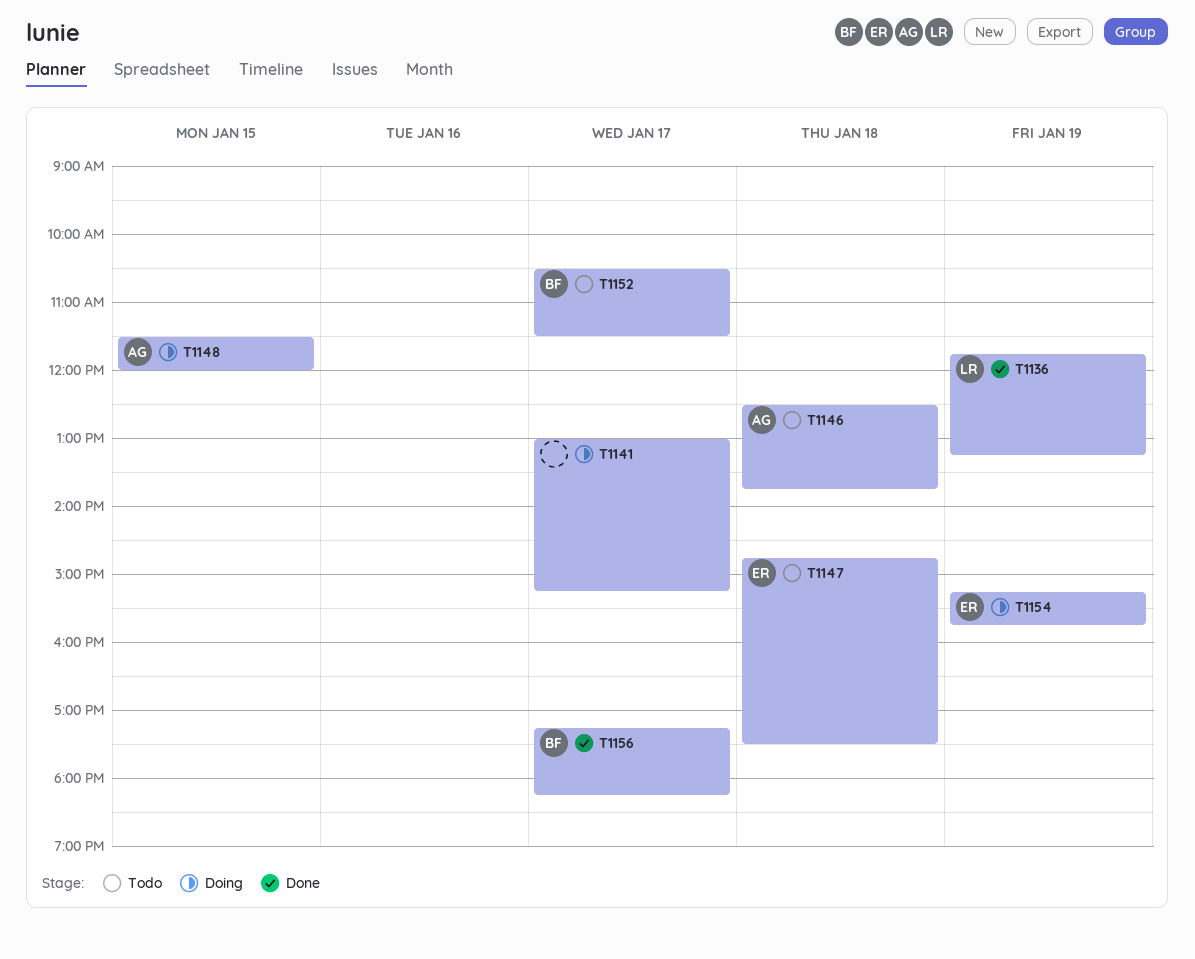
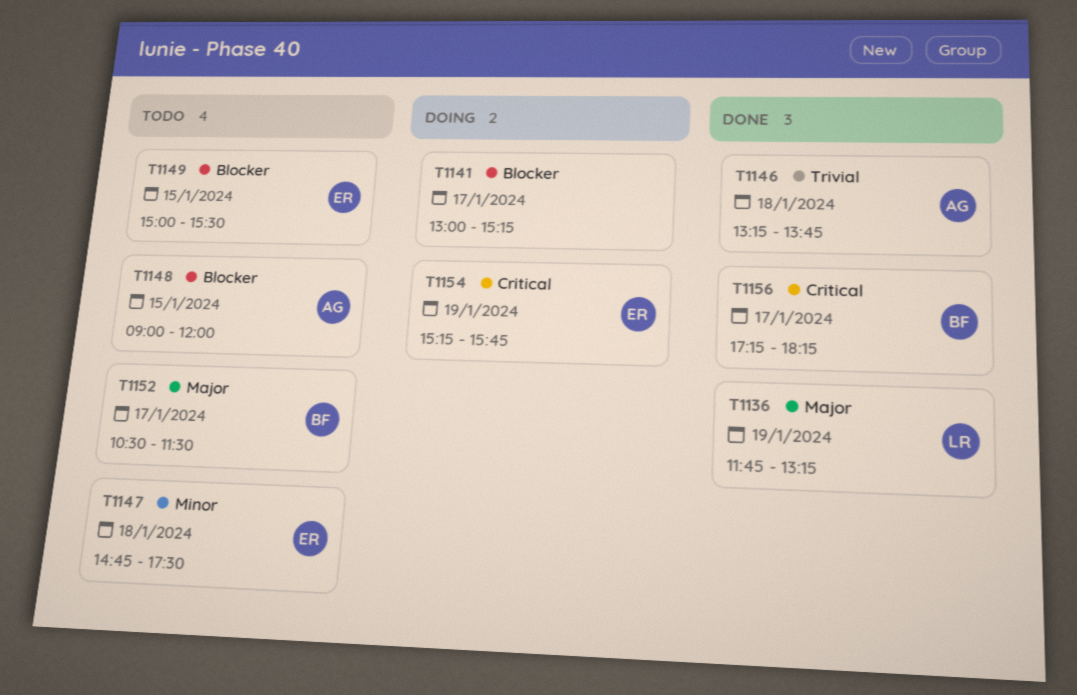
T1146, status: Todo -> Done
T1146, begins: 12:30 -> 13:15
T1148, status: Doing -> Todo
T1148, begins: 11:30 -> 09:00
T1149: none -> present

